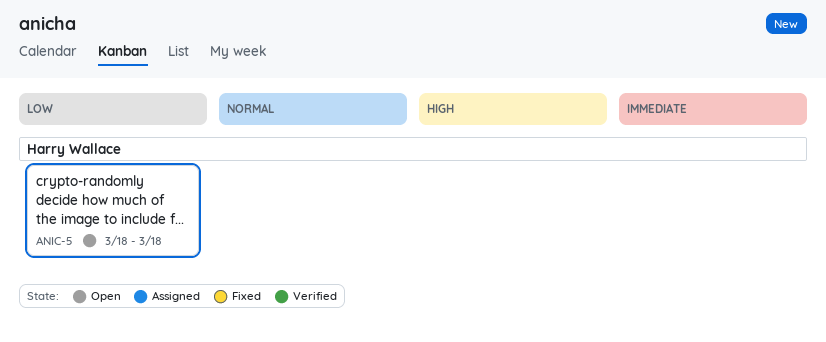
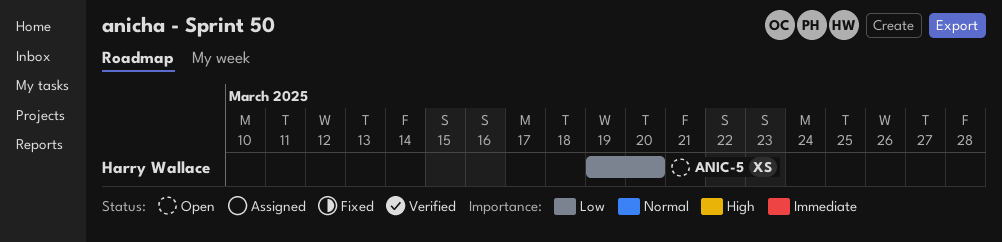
ANIC-5, start: Mar 18 -> Mar 19
ANIC-5, due: Mar 18 -> Mar 20

